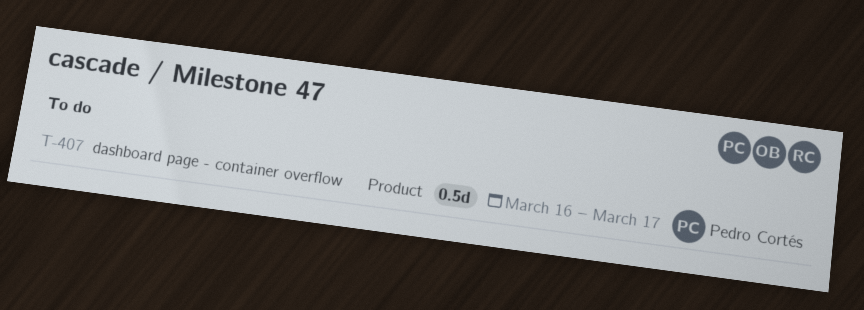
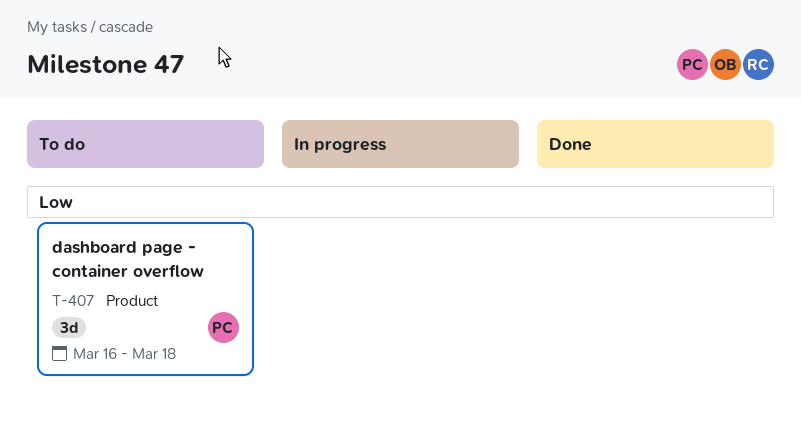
T-407, estimate: 0.5d -> 3d
T-407, due: Mar 17 -> Mar 18

